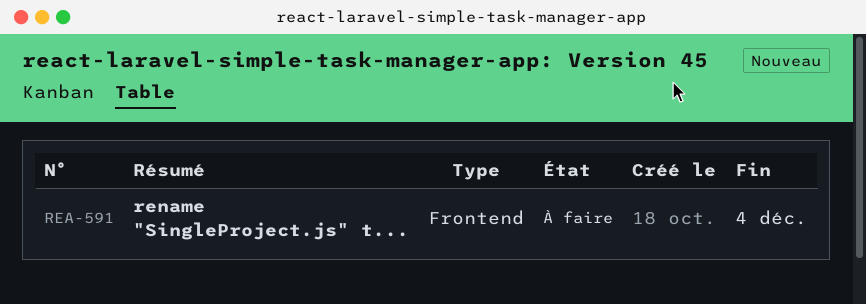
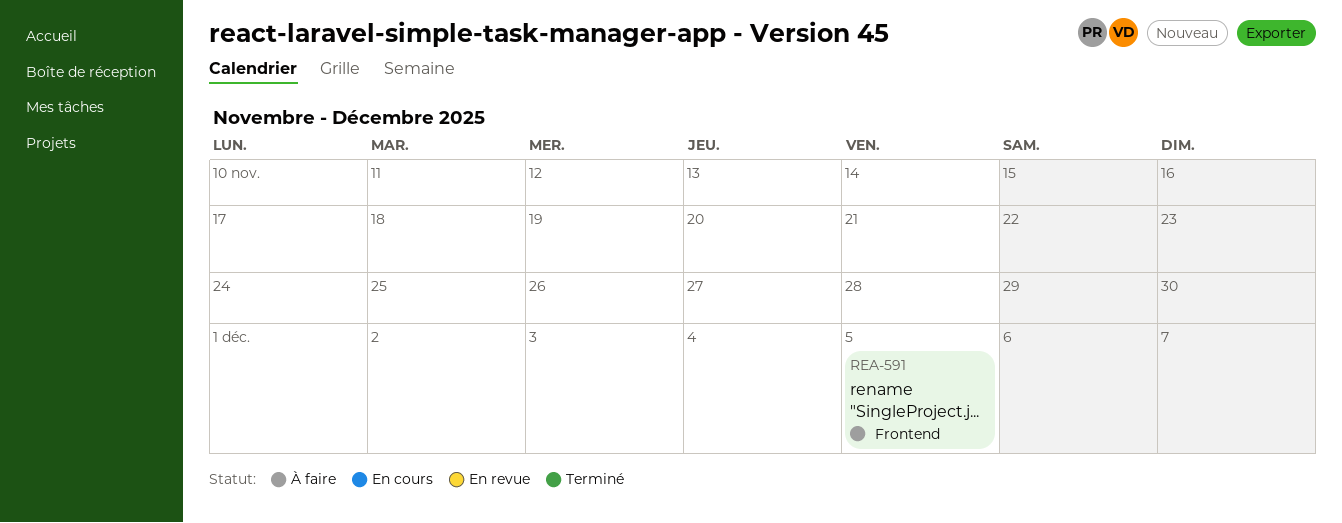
REA-591, due: Dec 4 -> Dec 5

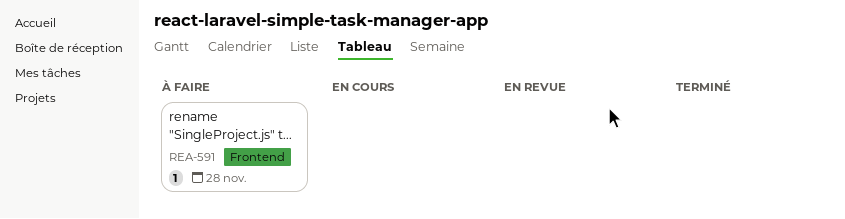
REA-591, due: Dec 5 -> Nov 28

